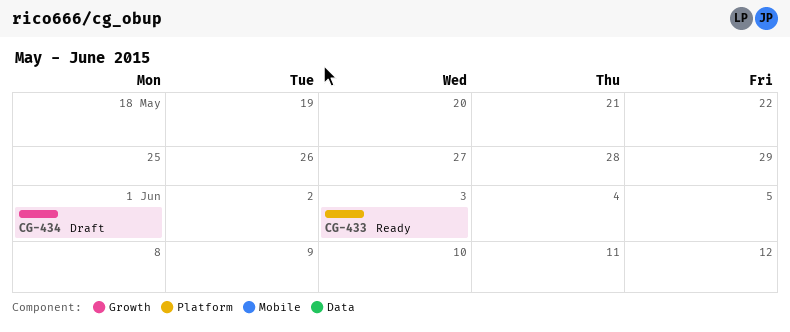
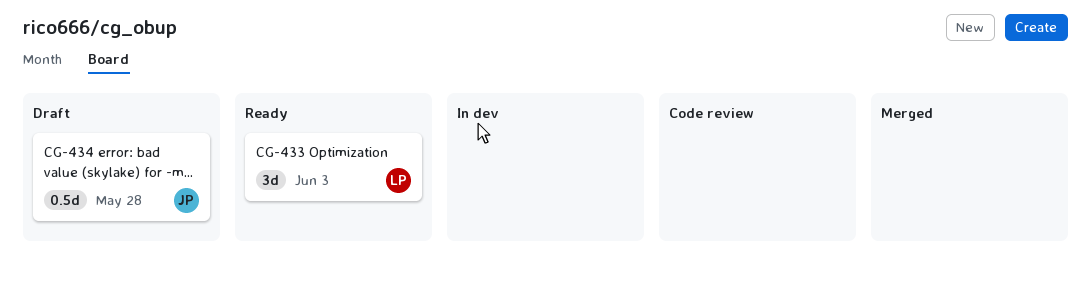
CG-434, due: Jun 1 -> May 28

